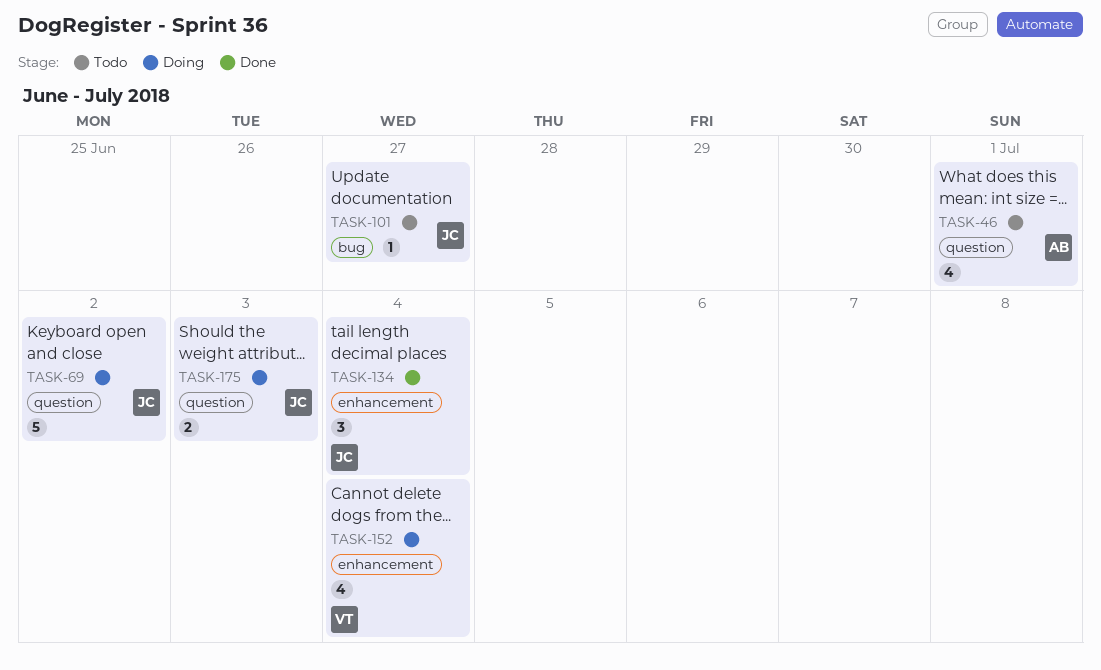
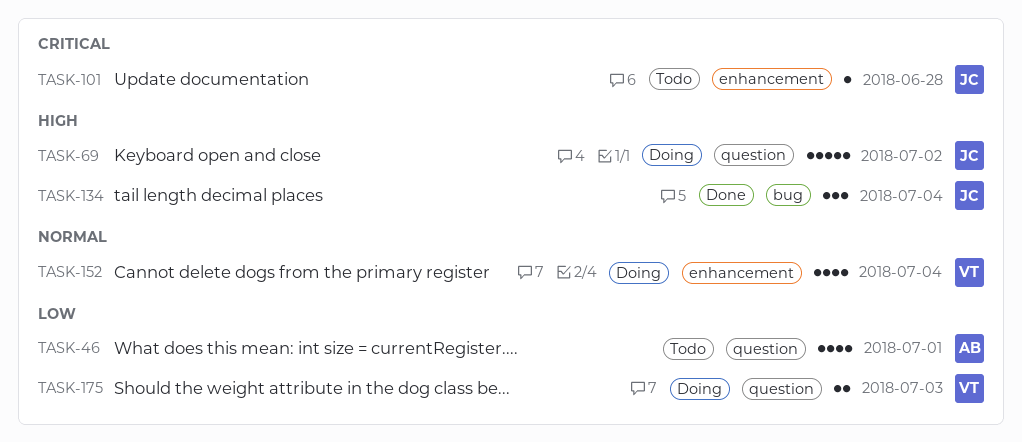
TASK-101, label: bug -> enhancement
TASK-101, due: Jun 27 -> Jun 28
TASK-134, label: enhancement -> bug
TASK-175, owner: JC -> VT

